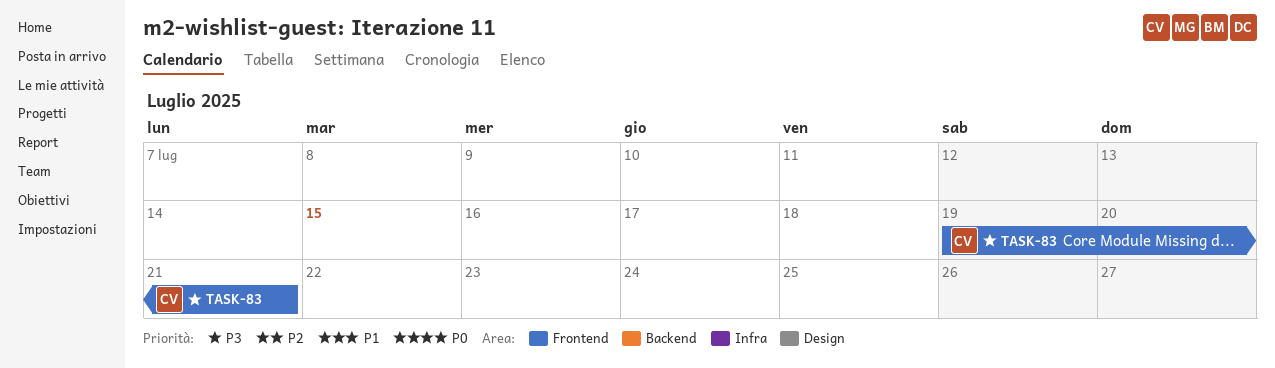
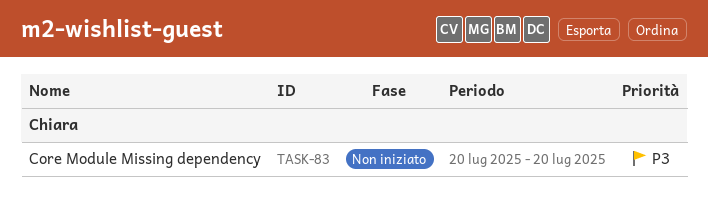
TASK-83, start: Jul 19 -> Jul 20
TASK-83, due: Jul 21 -> Jul 20

